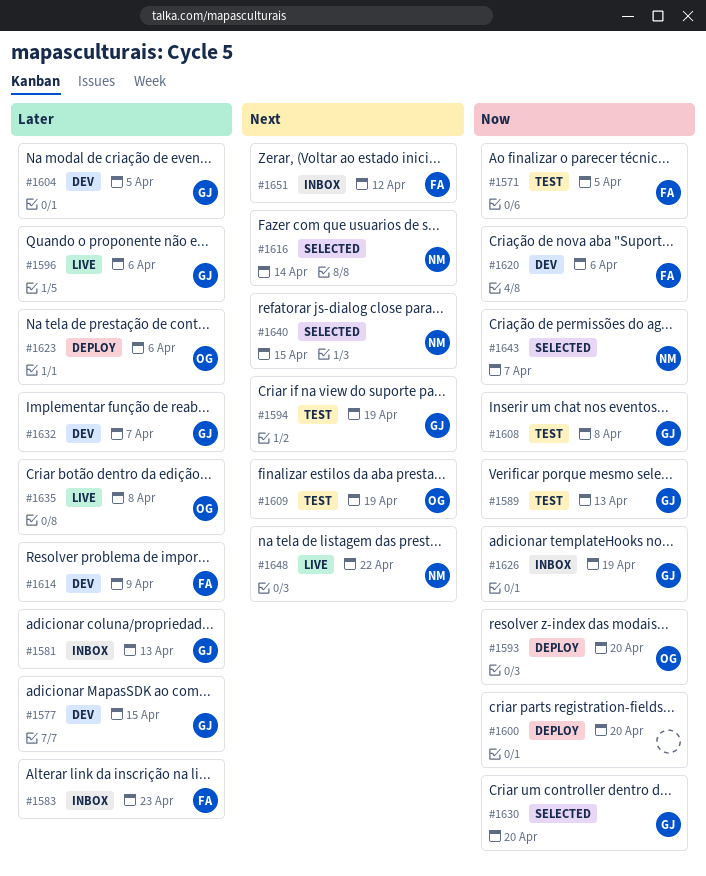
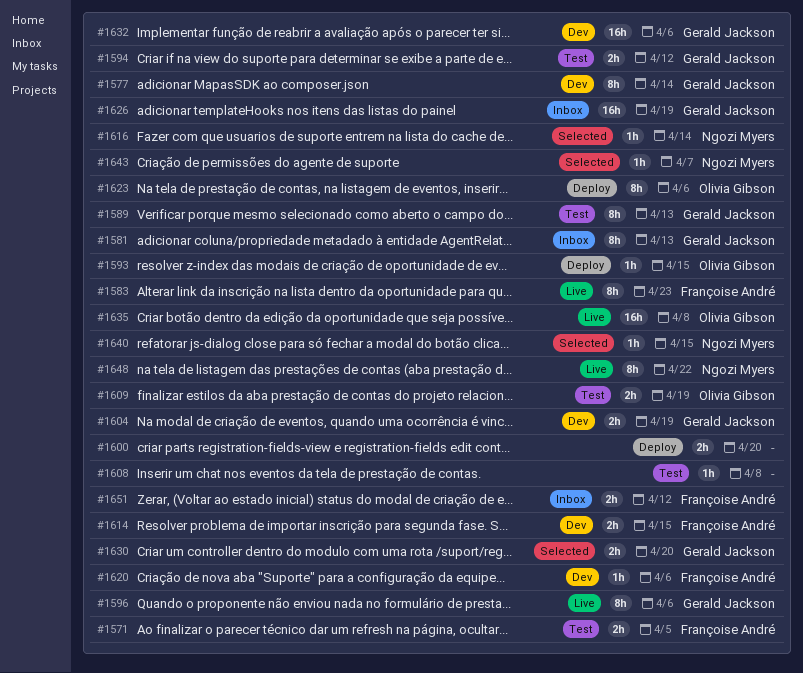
#1577, due: Apr 15 -> Apr 14
#1583, status: Inbox -> Live
#1593, due: Apr 20 -> Apr 15
#1594, due: Apr 19 -> Apr 12
#1604, due: Apr 5 -> Apr 19
#1608, owner: Gerald Jackson -> none
#1614, due: Apr 9 -> Apr 15
#1632, due: Apr 7 -> Apr 6

